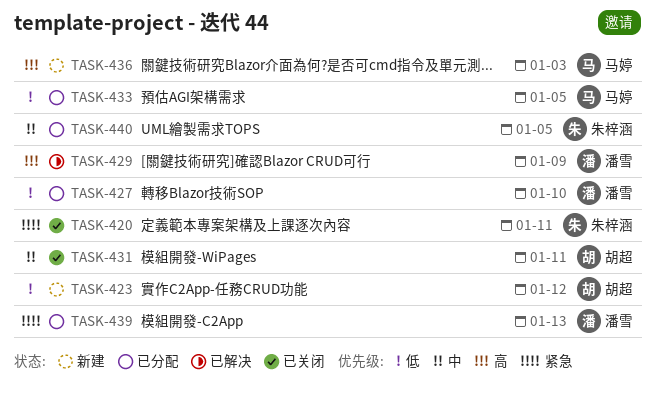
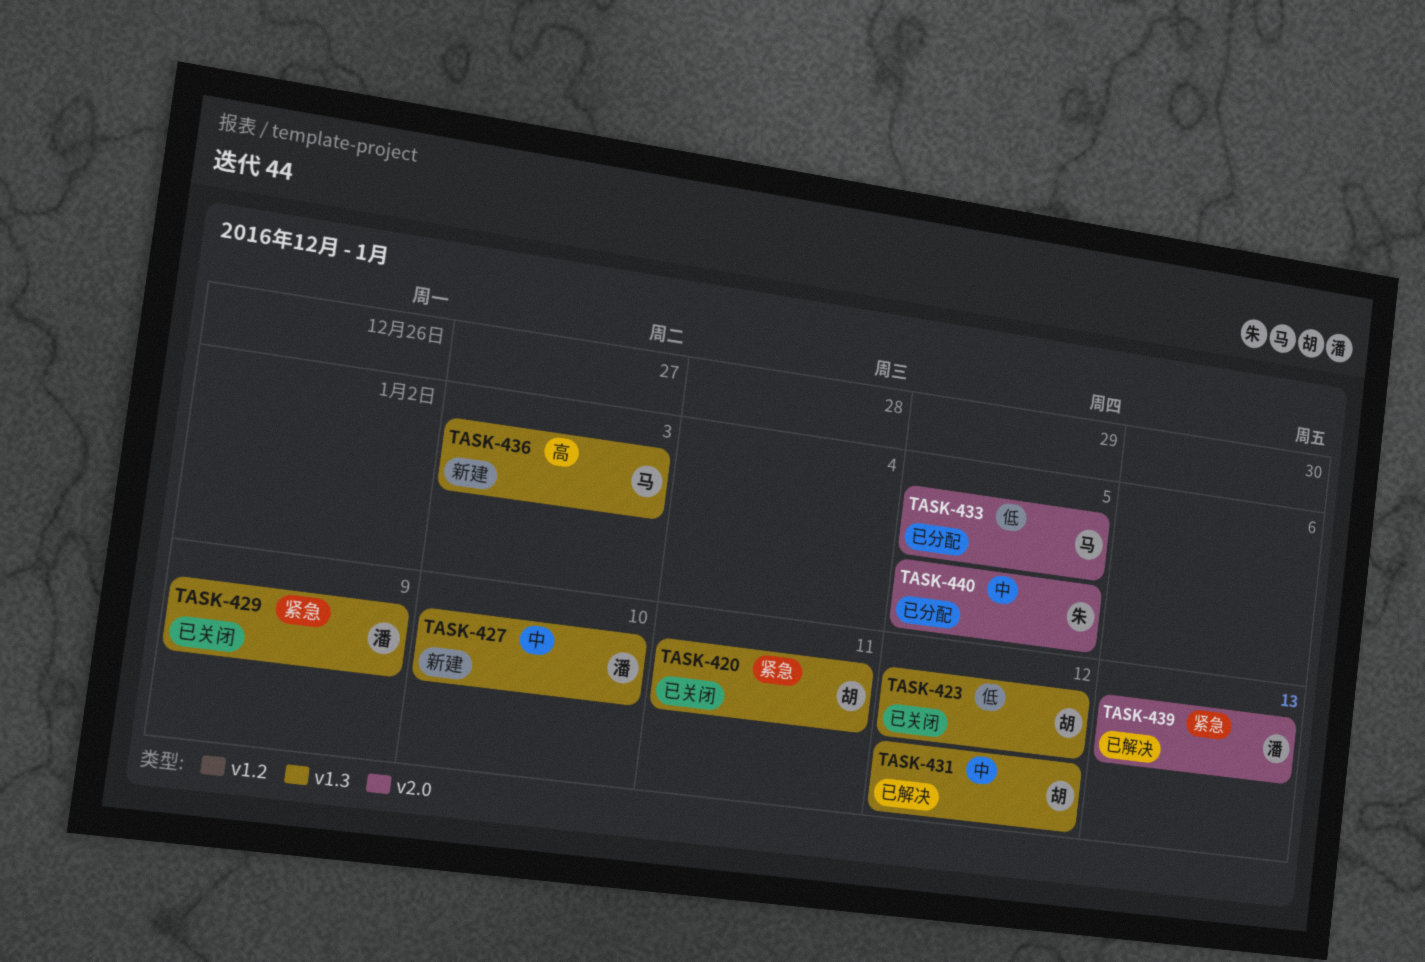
TASK-420, owner: 朱梓涵 -> 胡超
TASK-423, status: 新建 -> 已关闭
TASK-427, status: 已分配 -> 新建
TASK-427, priority: 低 -> 中
TASK-429, status: 已解决 -> 已关闭
TASK-429, priority: 高 -> 紧急
TASK-431, status: 已关闭 -> 已解决
TASK-431, due: Jan 11 -> Jan 12
TASK-439, status: 已分配 -> 已解决

